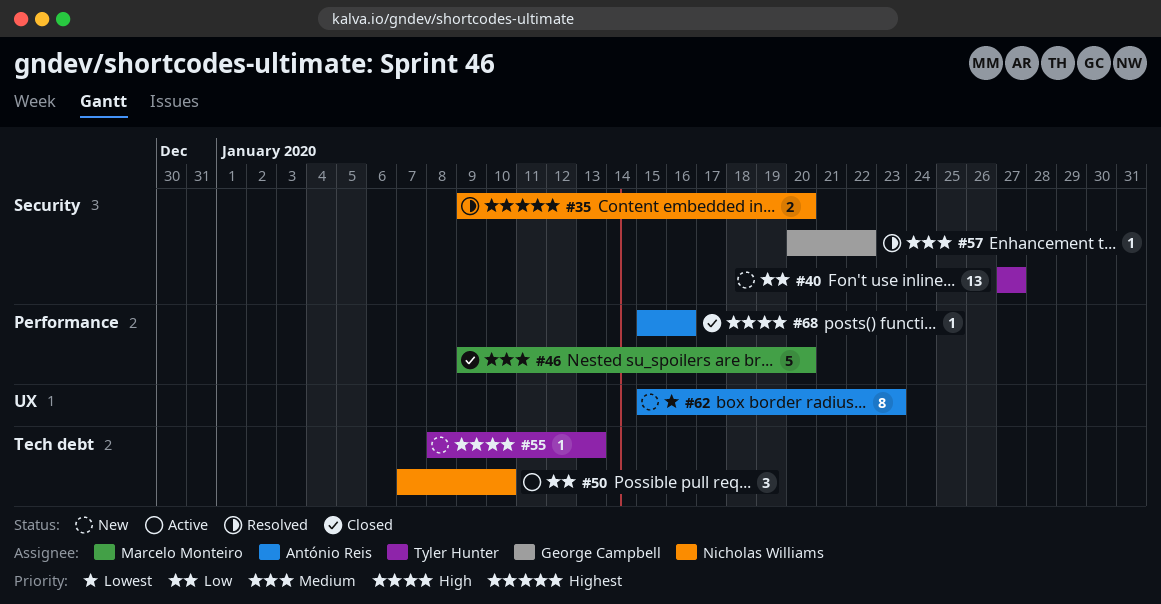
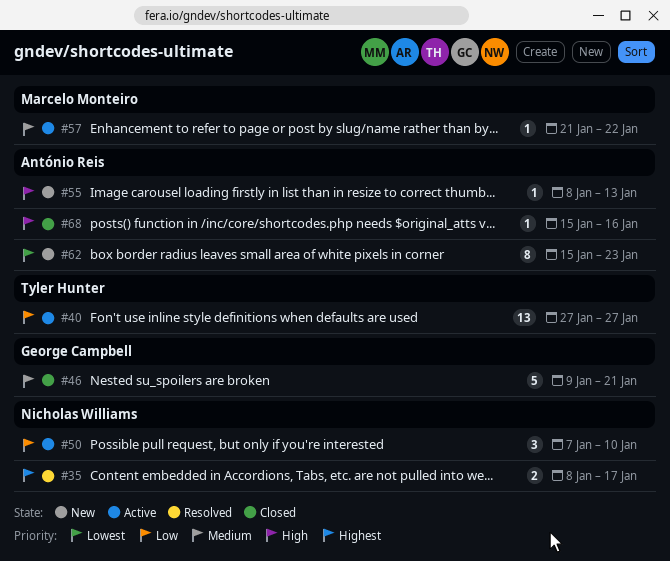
#35, start: Jan 9 -> Jan 8
#35, due: Jan 20 -> Jan 17
#40, status: New -> Active
#46, owner: Marcelo Monteiro -> George Campbell
#46, due: Jan 20 -> Jan 21
#55, owner: Tyler Hunter -> António Reis
#57, status: Resolved -> Active
#57, owner: George Campbell -> Marcelo Monteiro
#57, start: Jan 20 -> Jan 21

